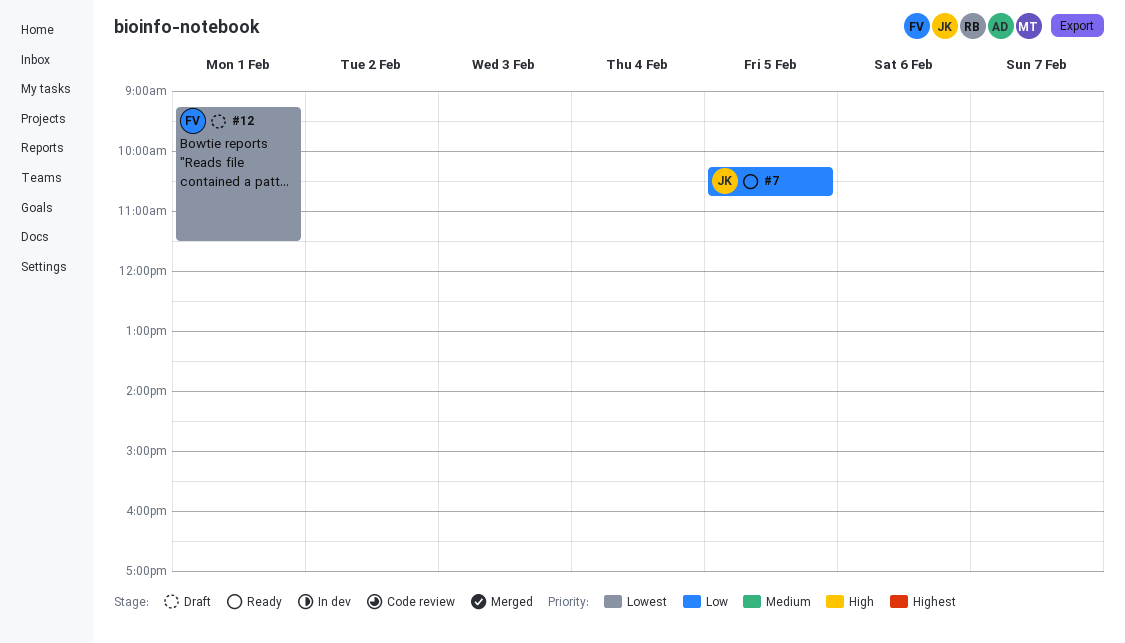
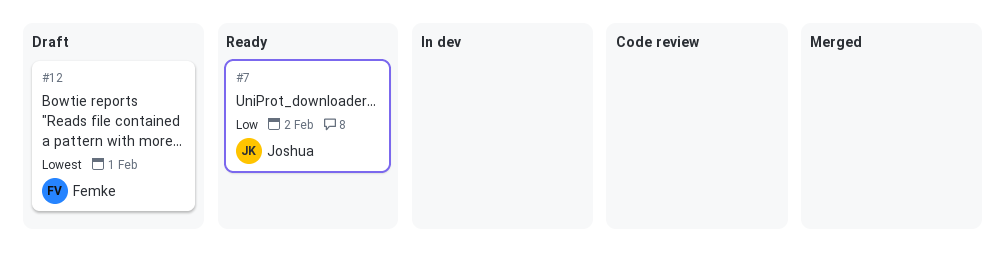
#7, day: Feb 5 -> Feb 2

